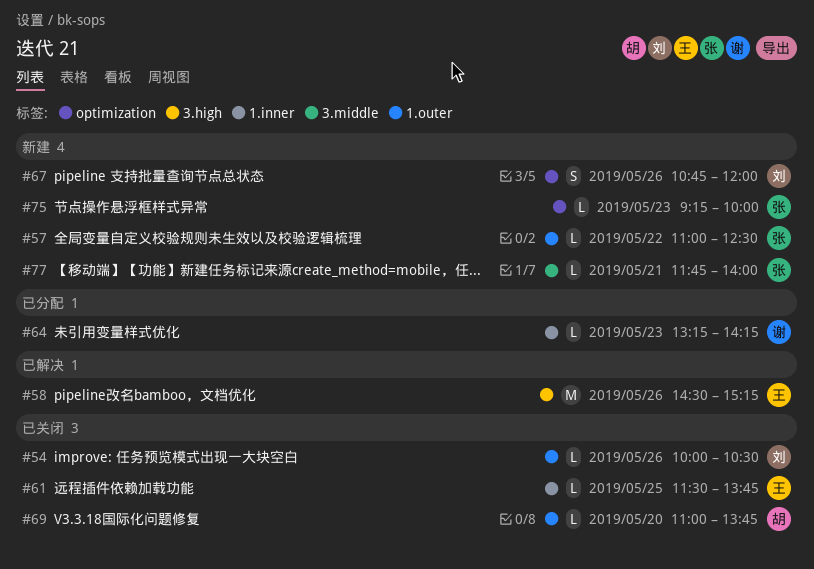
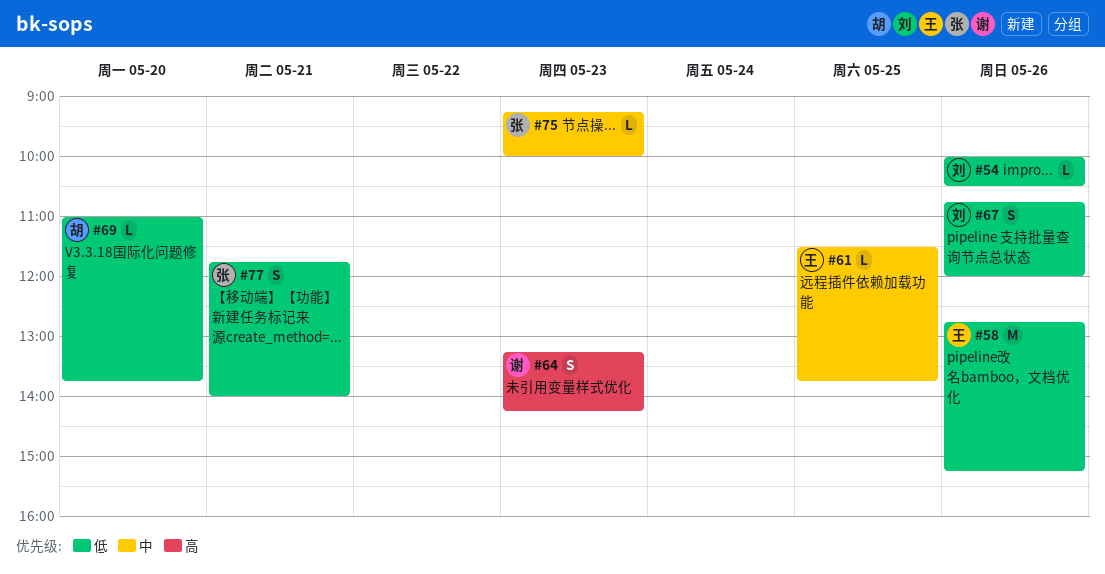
#57: present -> none
#58, begins: 14:30 -> 12:45
#64, estimate: L -> S
#77, estimate: L -> S

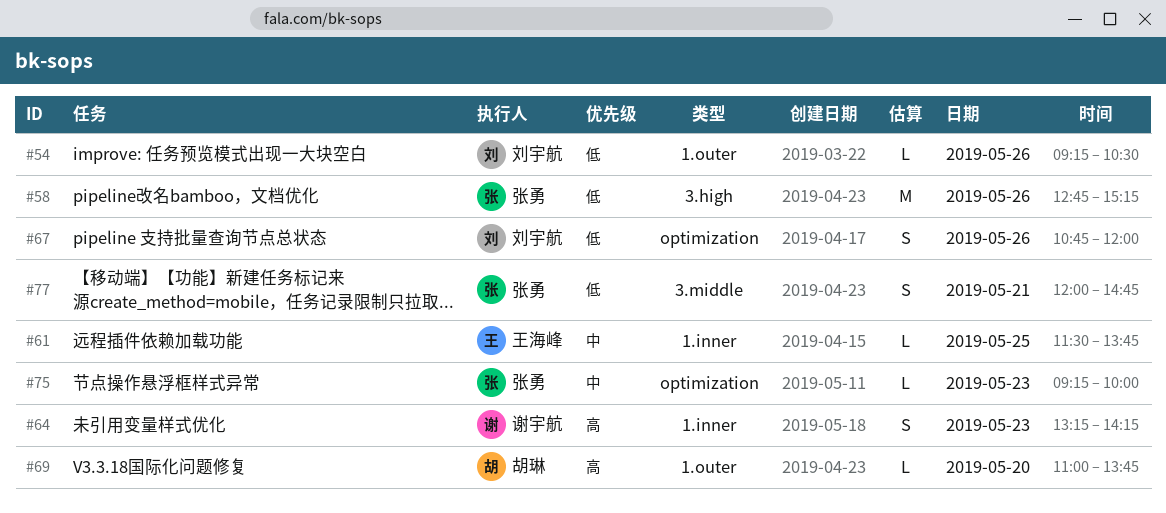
#54, begins: 10:00 -> 09:15
#58, owner: 王海峰 -> 张勇
#69, priority: 低 -> 高
#77, begins: 11:45 -> 12:00
#77, ends: 14:00 -> 14:45

